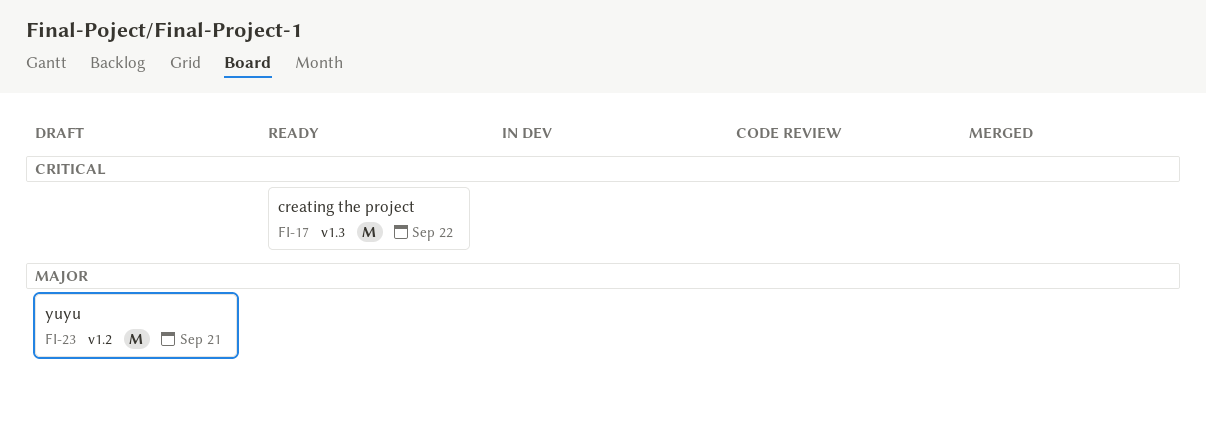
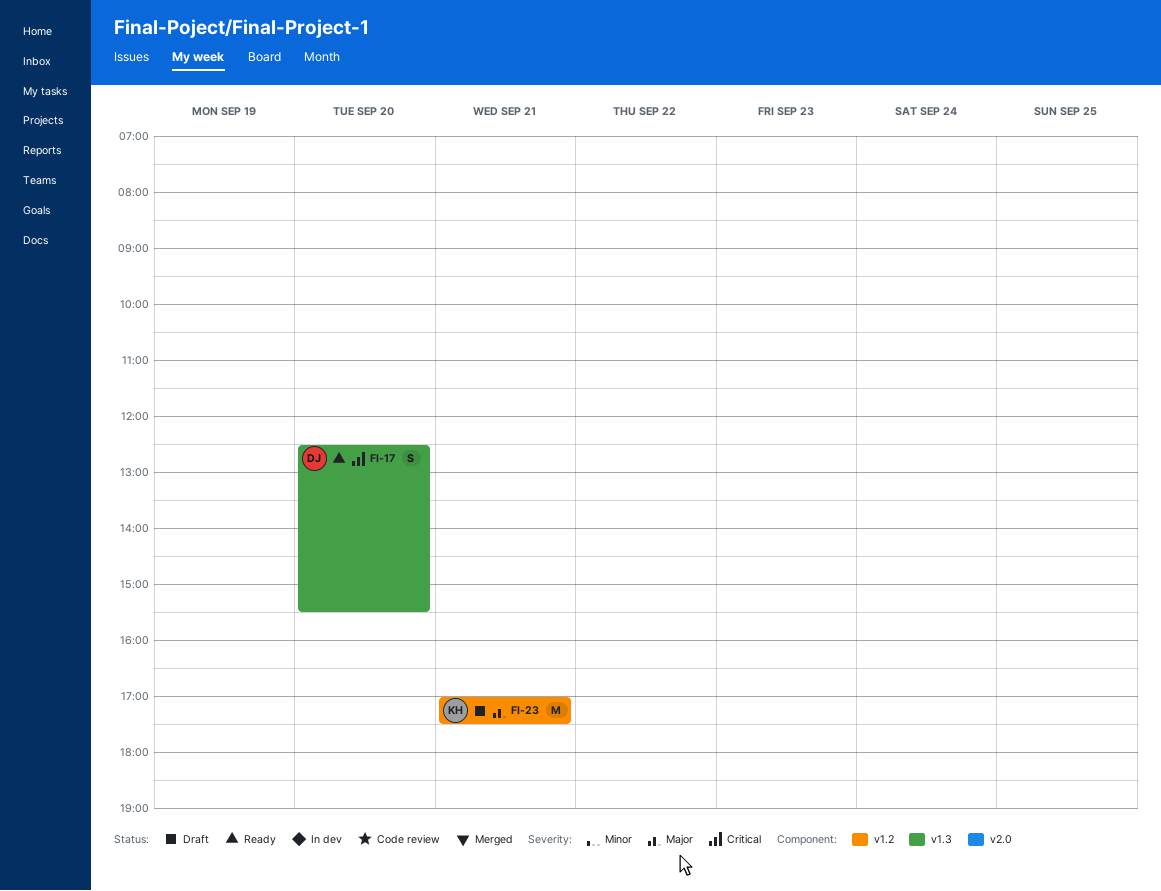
FI-17, estimate: M -> S
FI-17, day: Sep 22 -> Sep 20

